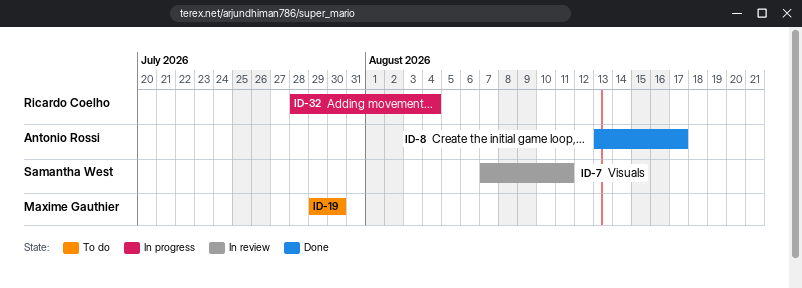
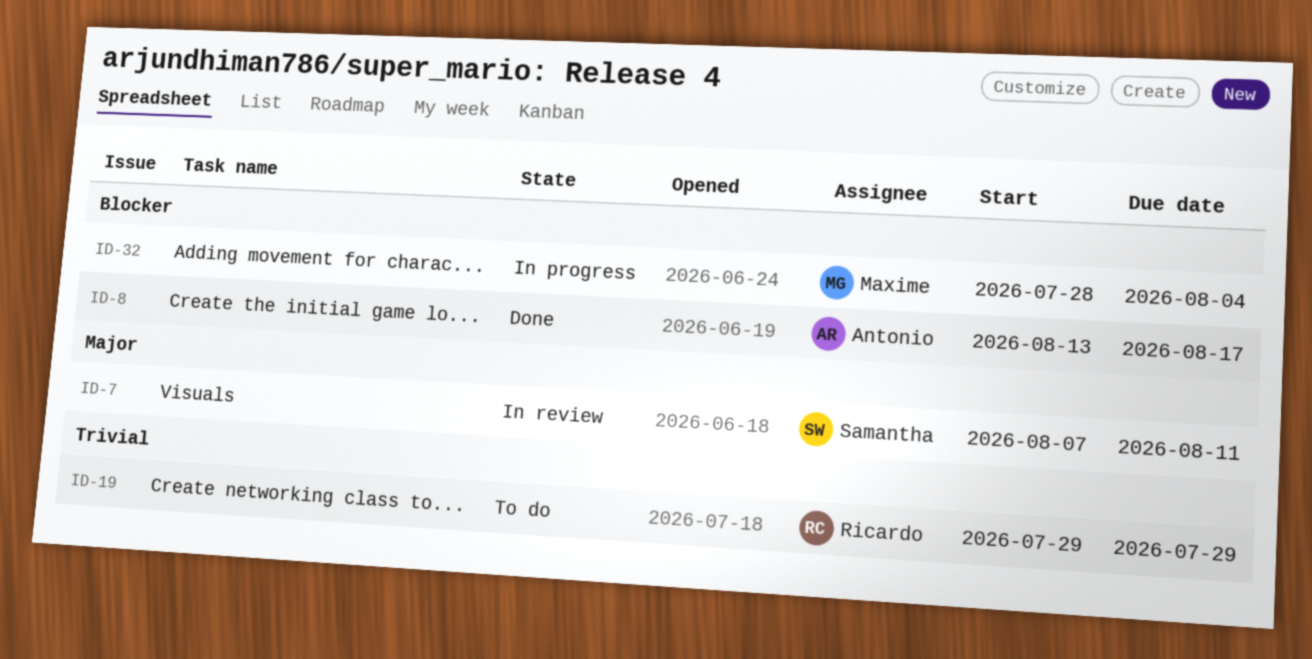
ID-19, owner: Maxime Gauthier -> Ricardo Coelho
ID-19, due: Jul 30 -> Jul 29
ID-32, owner: Ricardo Coelho -> Maxime Gauthier

